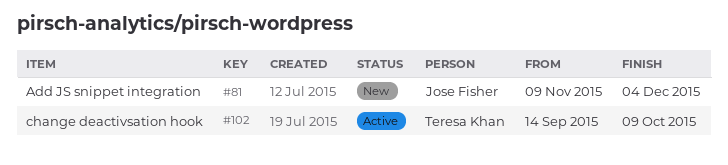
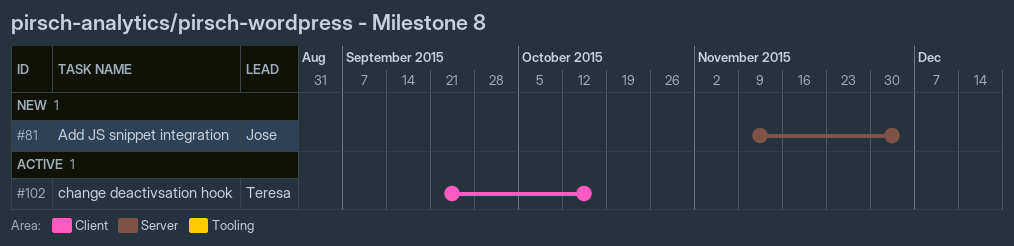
#102, start: Sep 14 -> Sep 21
#102, due: Oct 9 -> Oct 16

